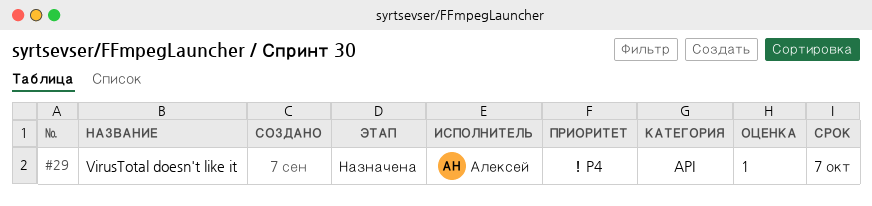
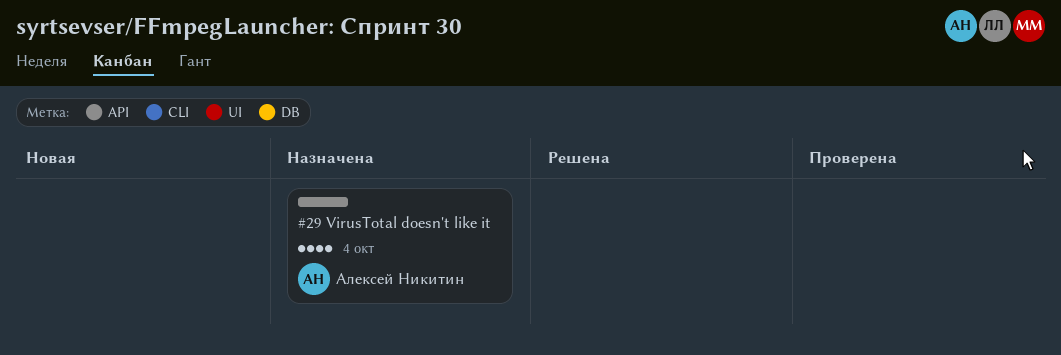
#29, estimate: 1 -> 4
#29, due: Oct 7 -> Oct 4

